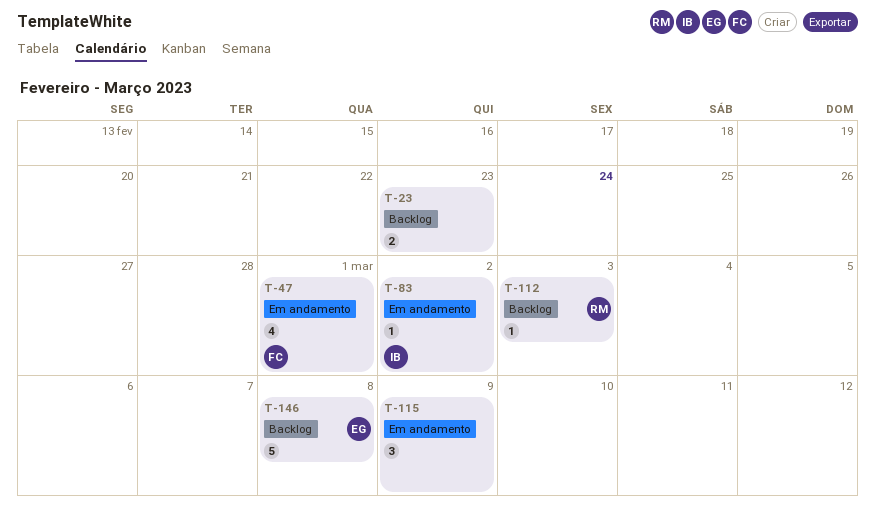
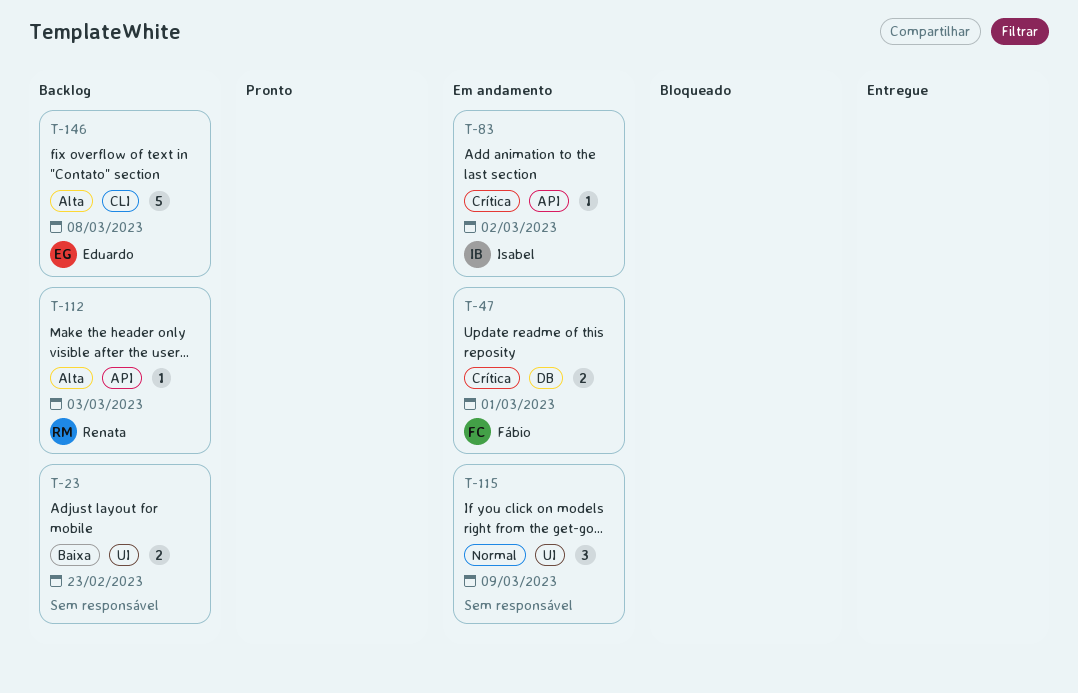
T-47, estimate: 4 -> 2

